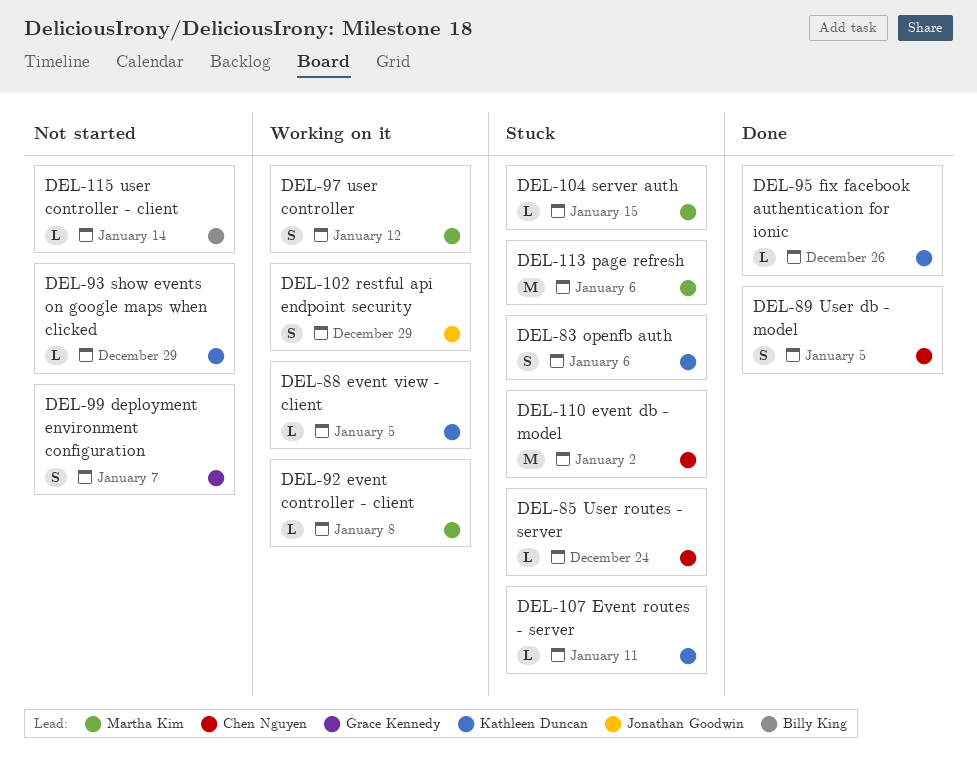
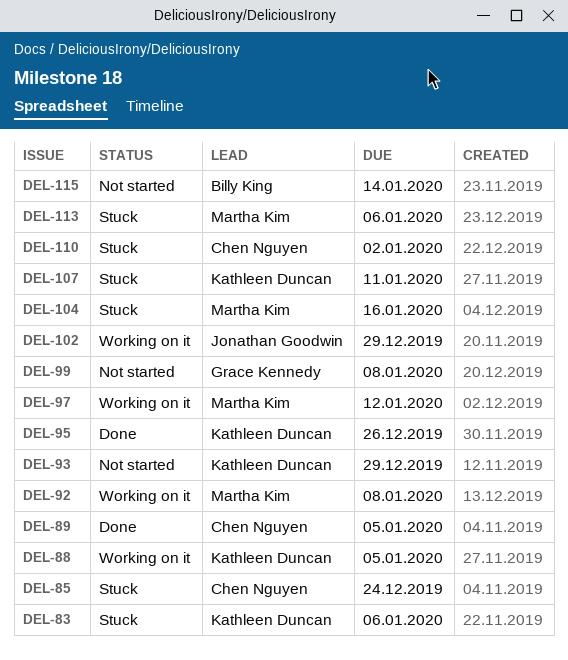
DEL-99, due: Jan 7 -> Jan 8
DEL-104, due: Jan 15 -> Jan 16

